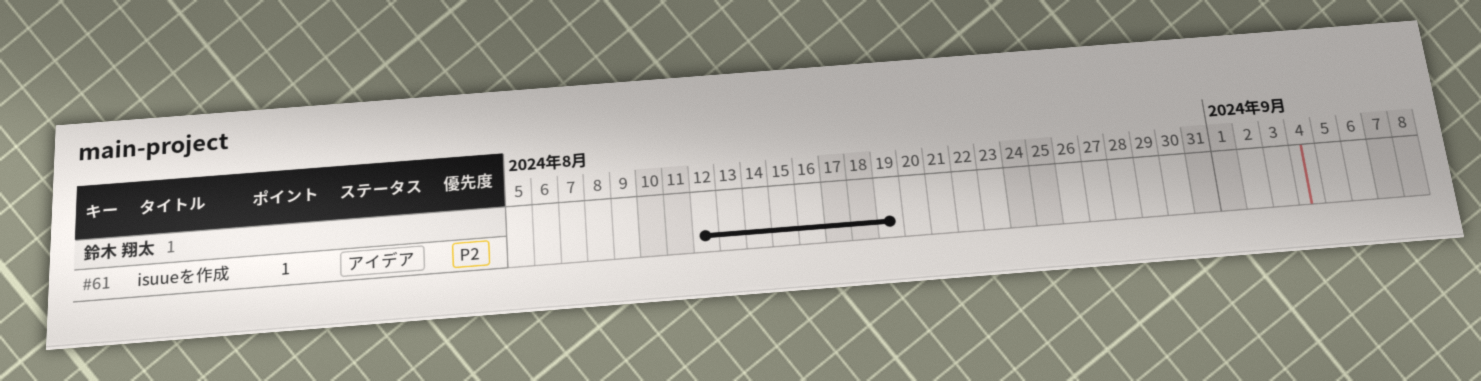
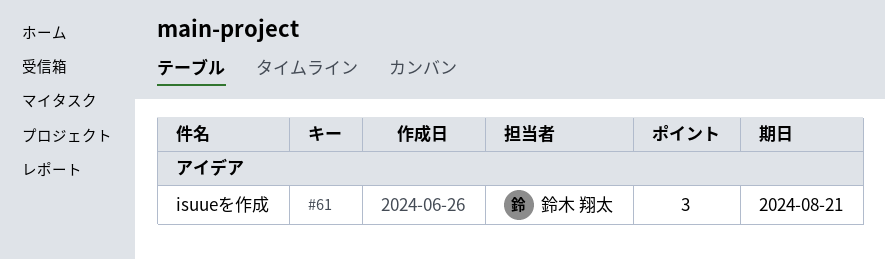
#61, estimate: 1 -> 3
#61, due: Aug 19 -> Aug 21

